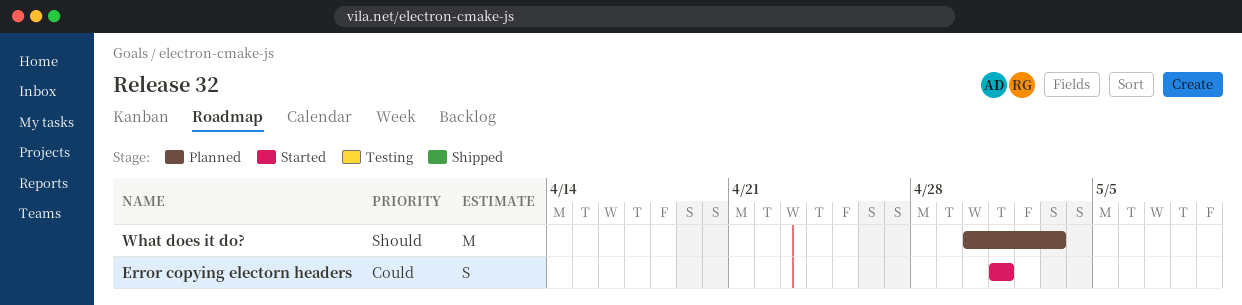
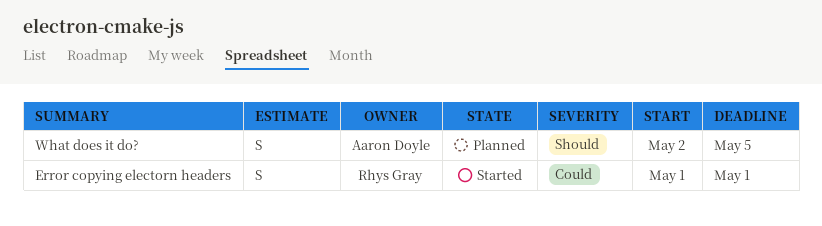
What does it do?, estimate: M -> S
What does it do?, start: Apr 30 -> May 2
What does it do?, due: May 3 -> May 5

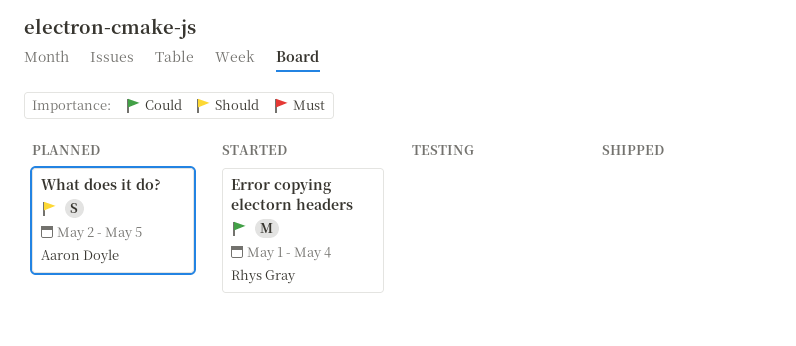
Error copying electorn headers, estimate: S -> M
Error copying electorn headers, due: May 1 -> May 4

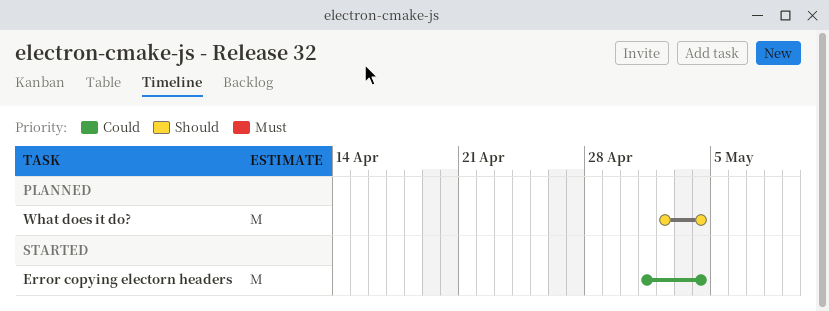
What does it do?, estimate: S -> M
What does it do?, due: May 5 -> May 4

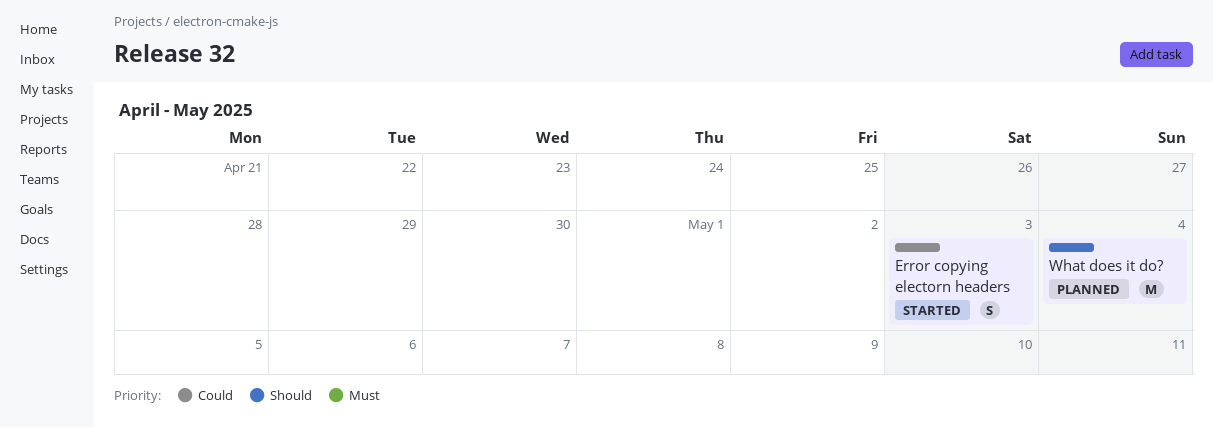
Error copying electorn headers, estimate: M -> S
Error copying electorn headers, due: May 4 -> May 3

